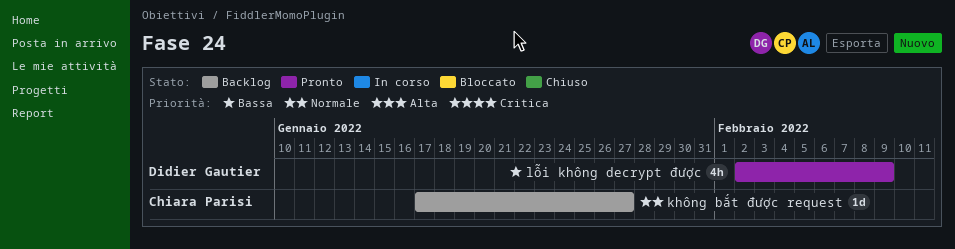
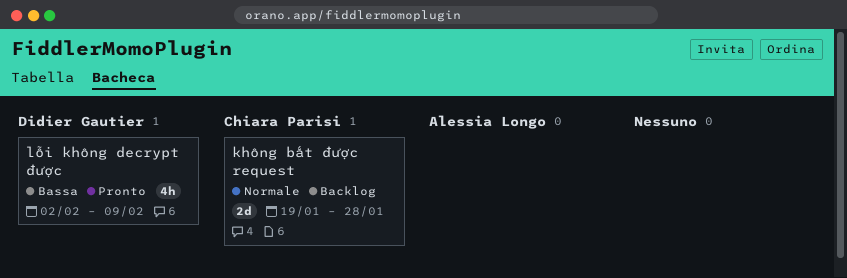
không bắt được request, estimate: 1d -> 2d
không bắt được request, start: Jan 17 -> Jan 19
không bắt được request, due: Jan 27 -> Jan 28

